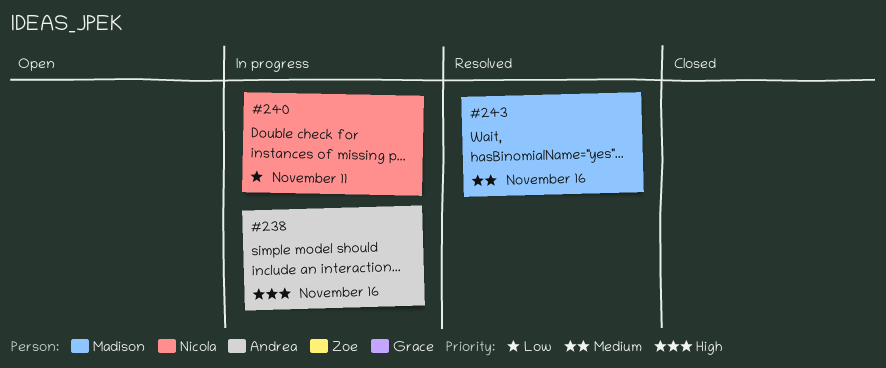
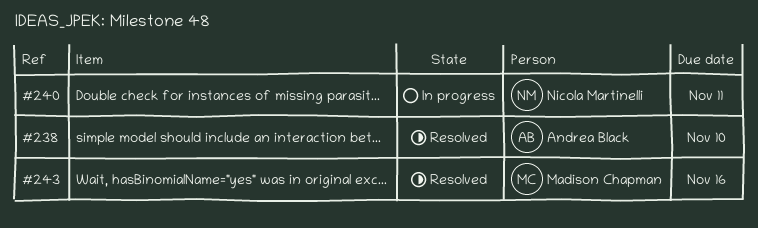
#238, status: In progress -> Resolved
#238, due: Nov 16 -> Nov 10

